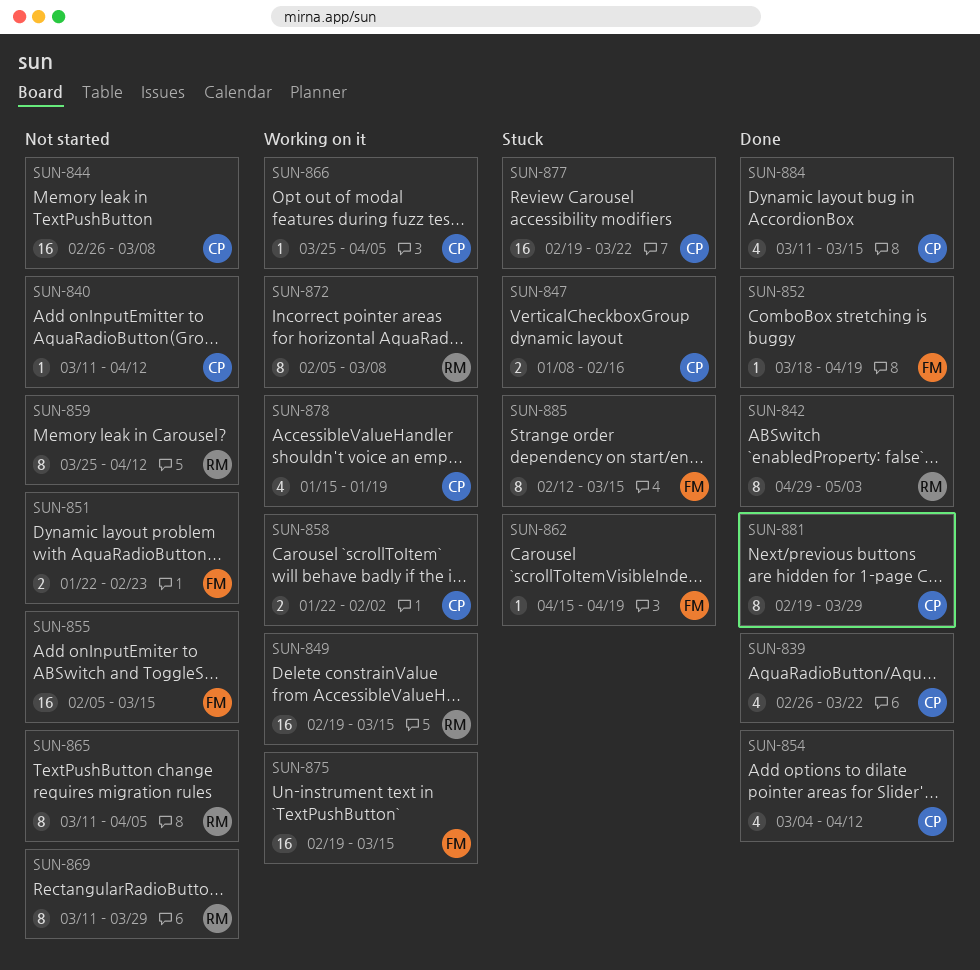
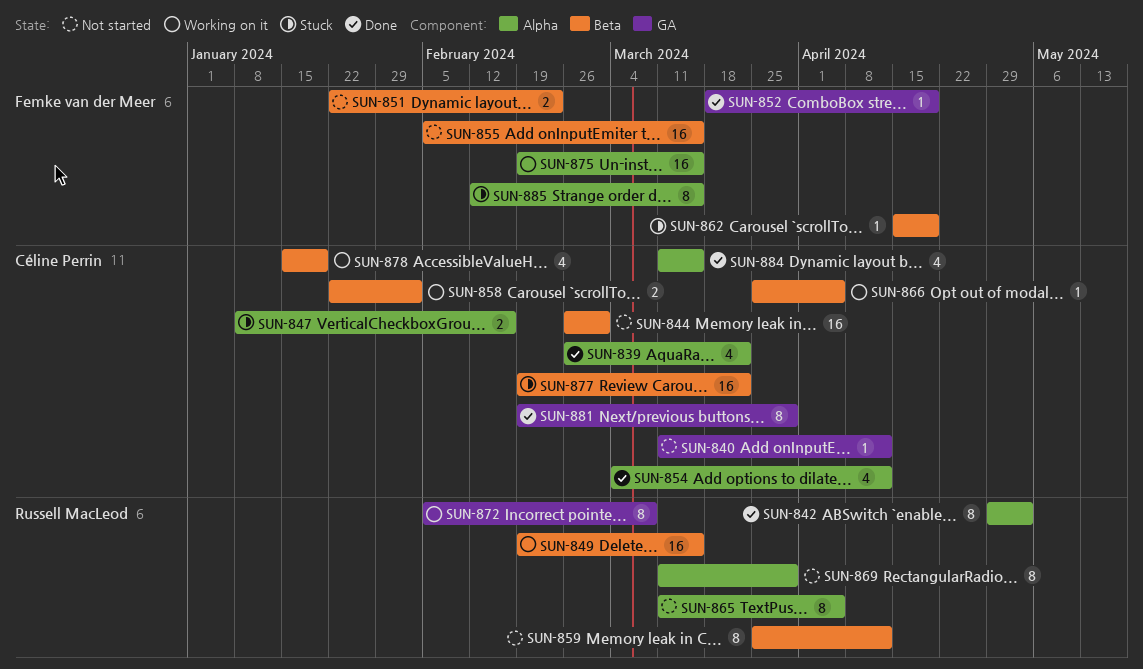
SUN-844, due: Mar 8 -> Mar 1

